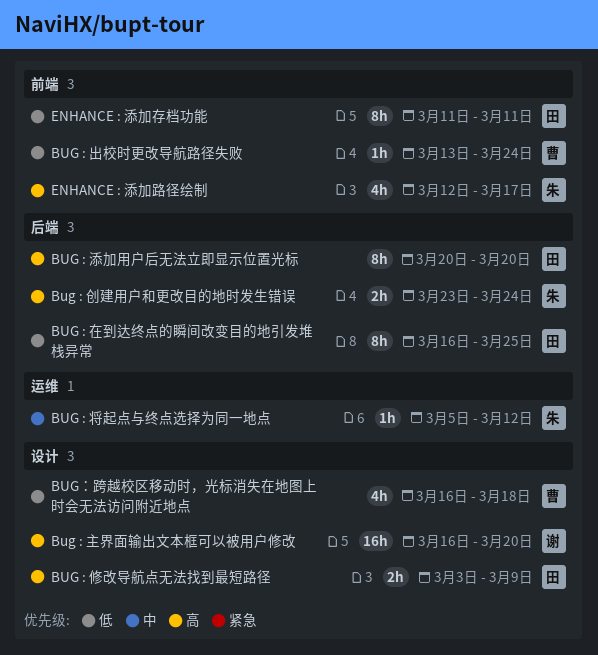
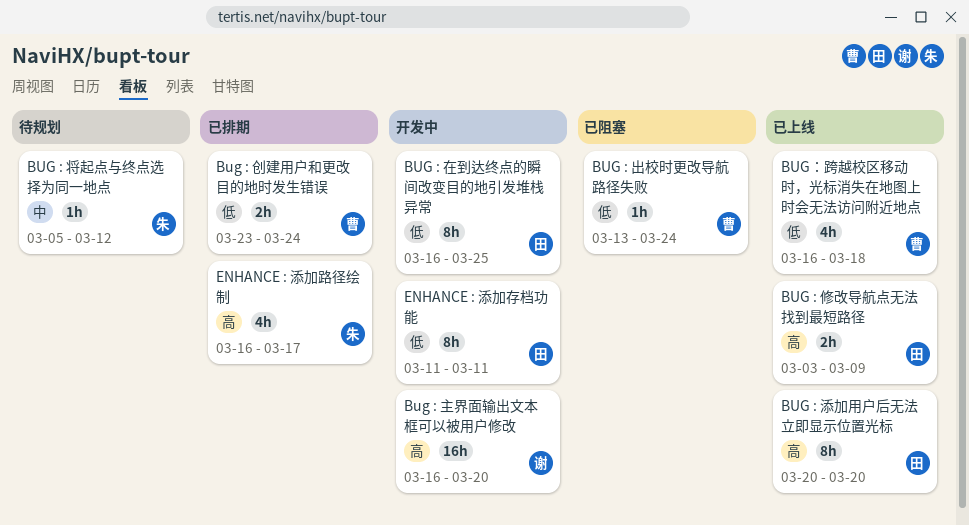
Bug : 创建用户和更改目的地时发生错误, owner: 朱 -> 曹
Bug : 创建用户和更改目的地时发生错误, priority: 高 -> 低
ENHANCE : 添加路径绘制, start: Mar 12 -> Mar 16

